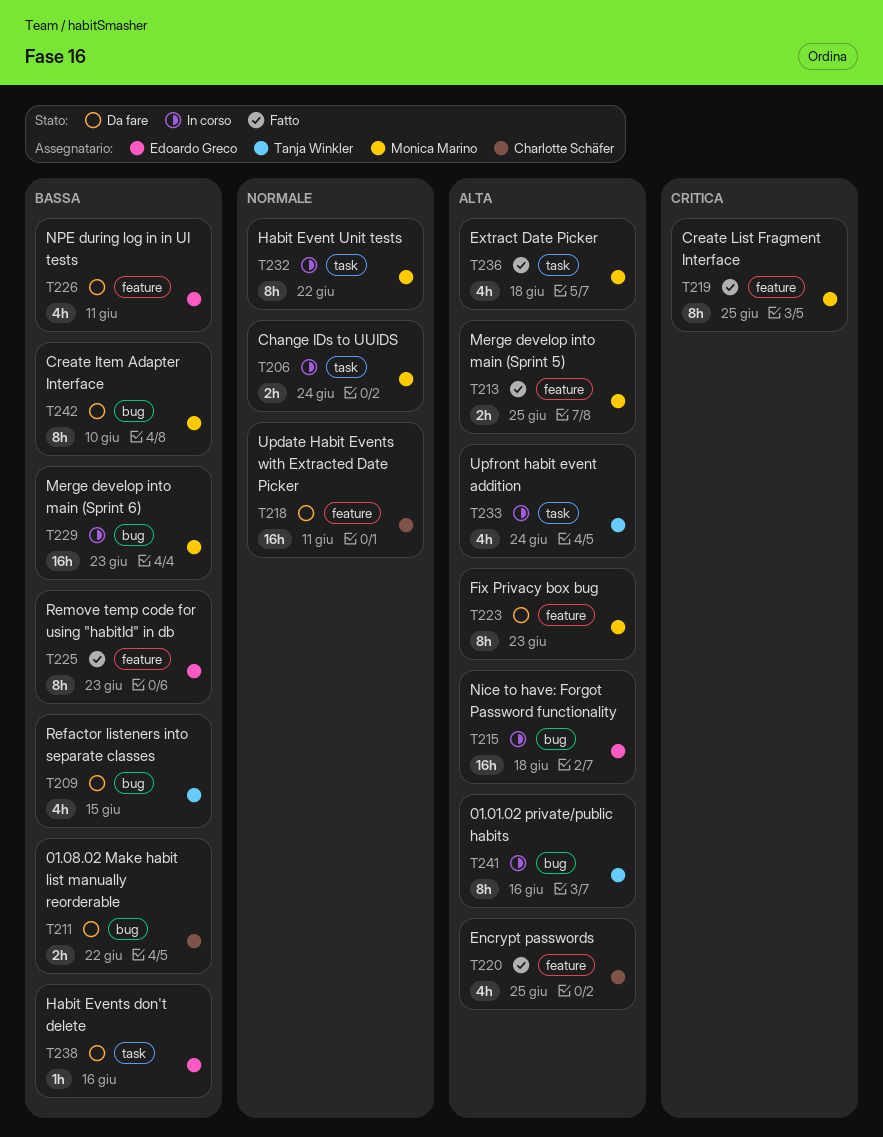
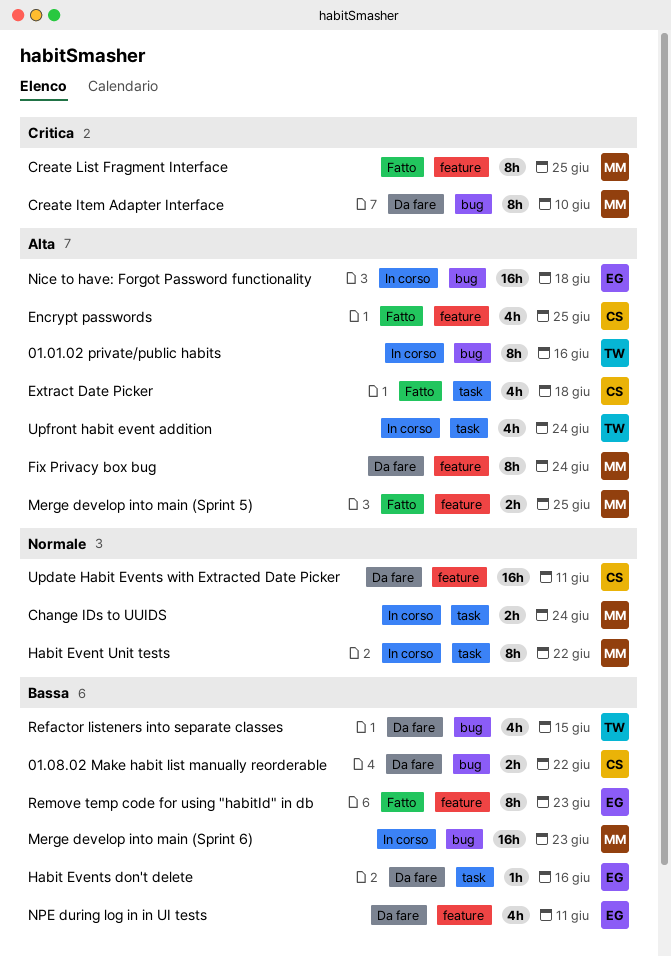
Create Item Adapter Interface, priority: Bassa -> Critica
Extract Date Picker, owner: Monica Marino -> Charlotte Schäfer
Fix Privacy box bug, due: Jun 23 -> Jun 24

